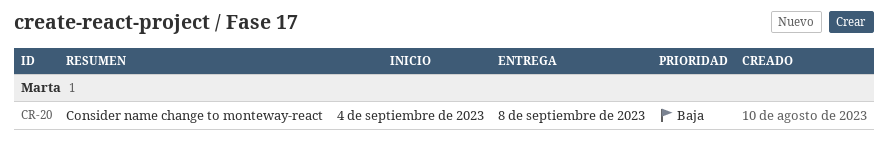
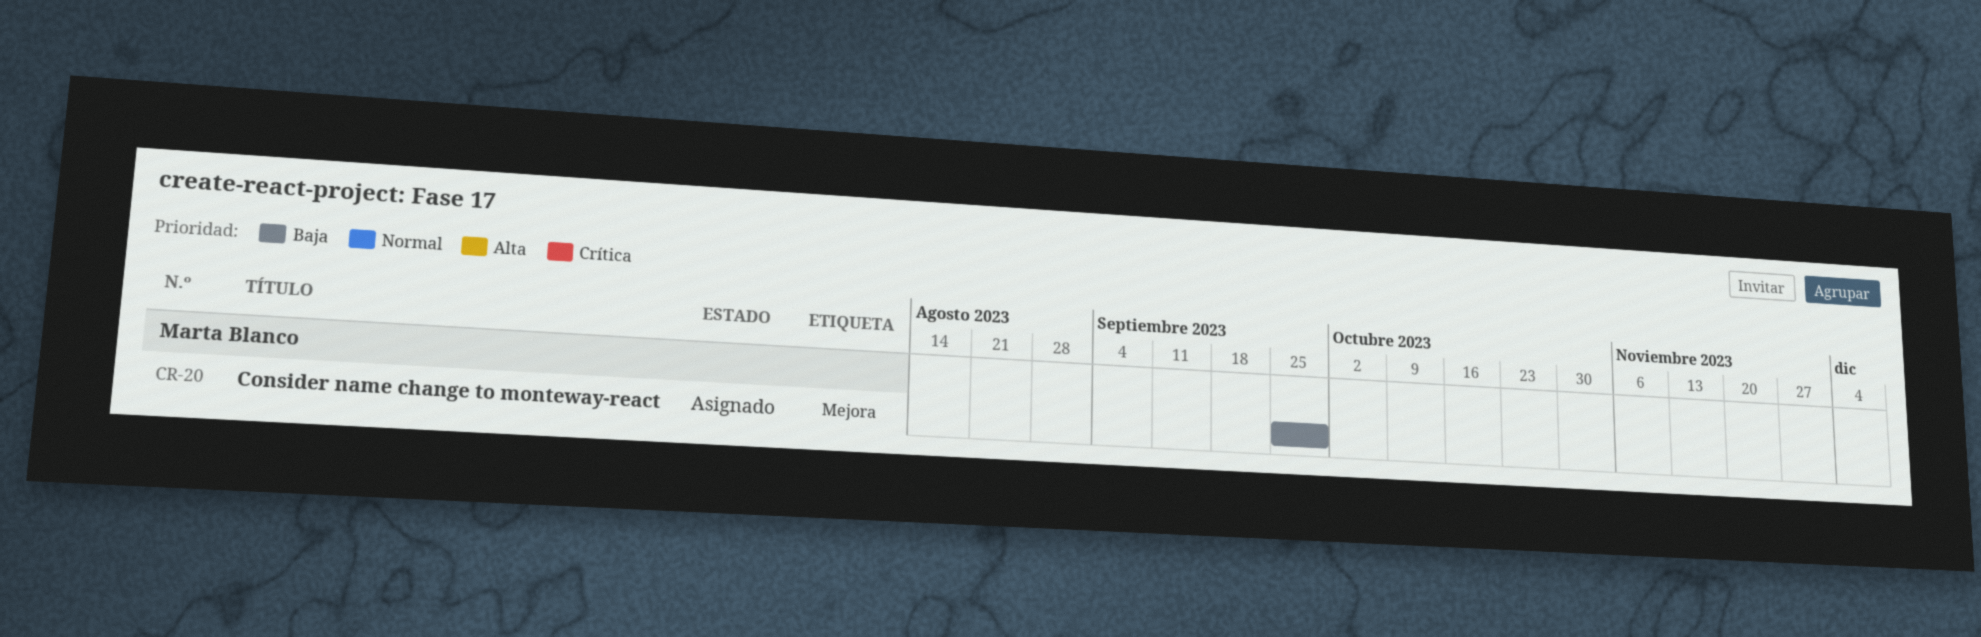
CR-20, start: Sep 4 -> Sep 25
CR-20, due: Sep 8 -> Sep 29

